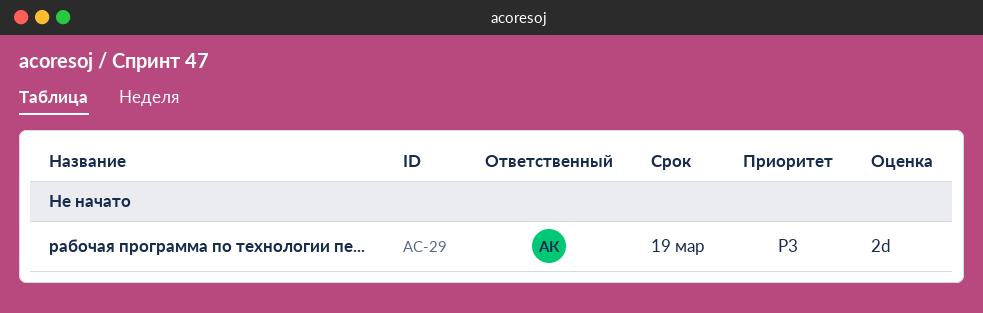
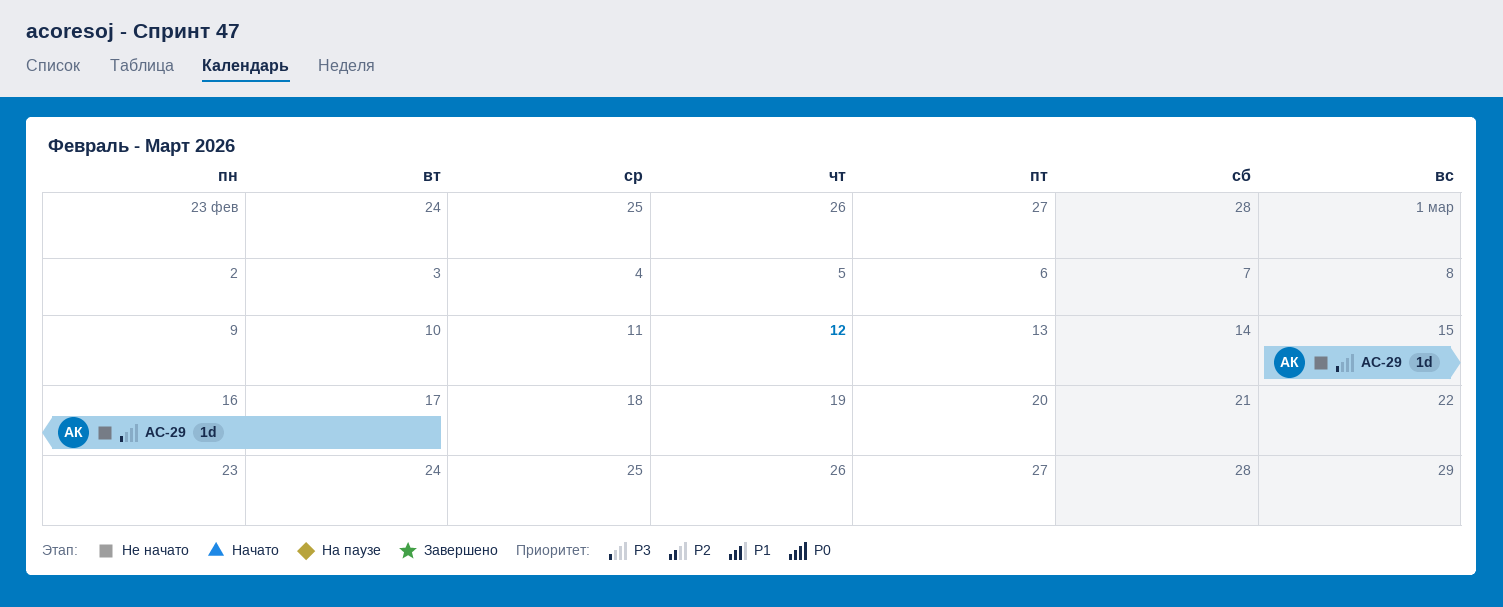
AC-29, estimate: 2d -> 1d
AC-29, due: Mar 19 -> Mar 17

